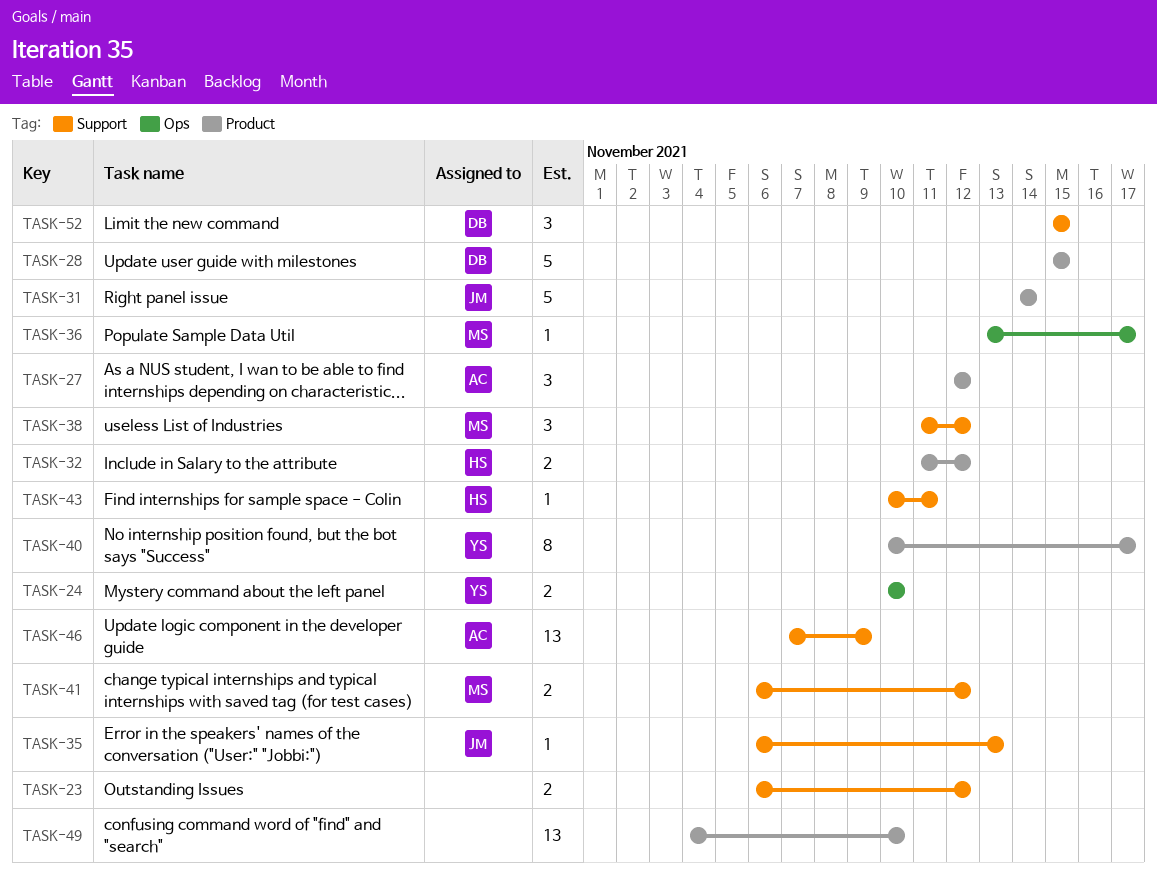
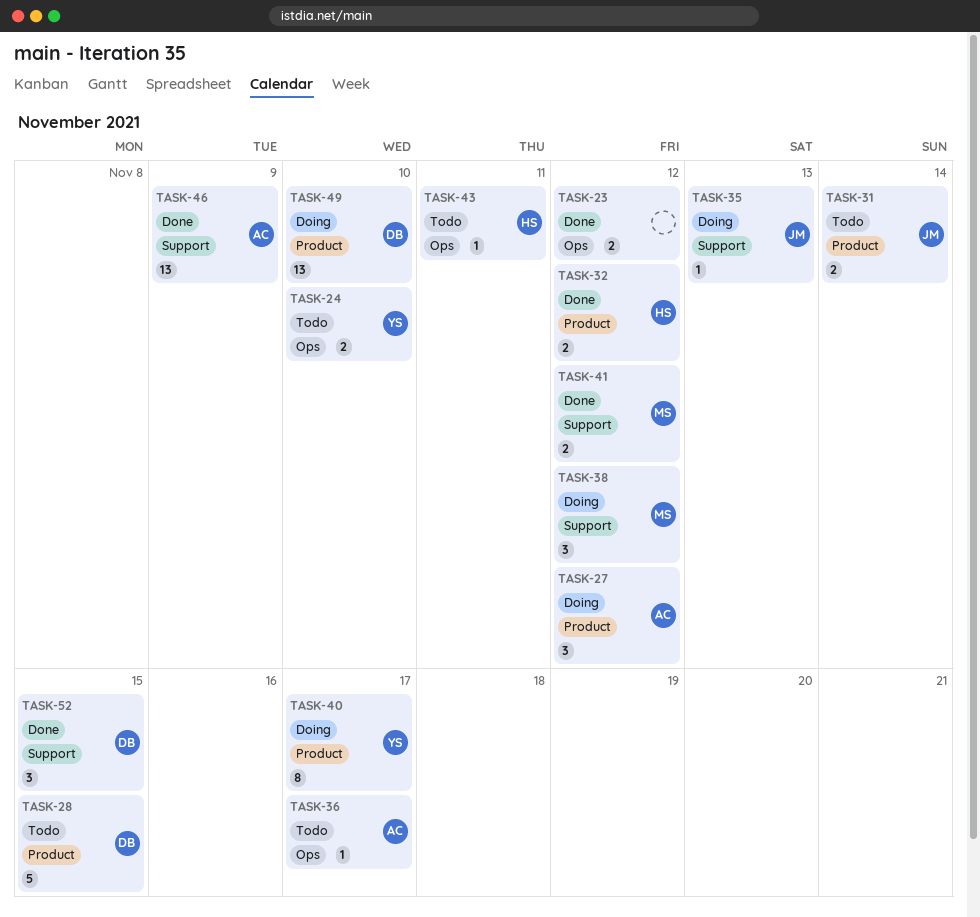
TASK-23, label: Support -> Ops
TASK-31, estimate: 5 -> 2
TASK-36, owner: MS -> AC
TASK-43, label: Support -> Ops
TASK-49, owner: none -> DB

